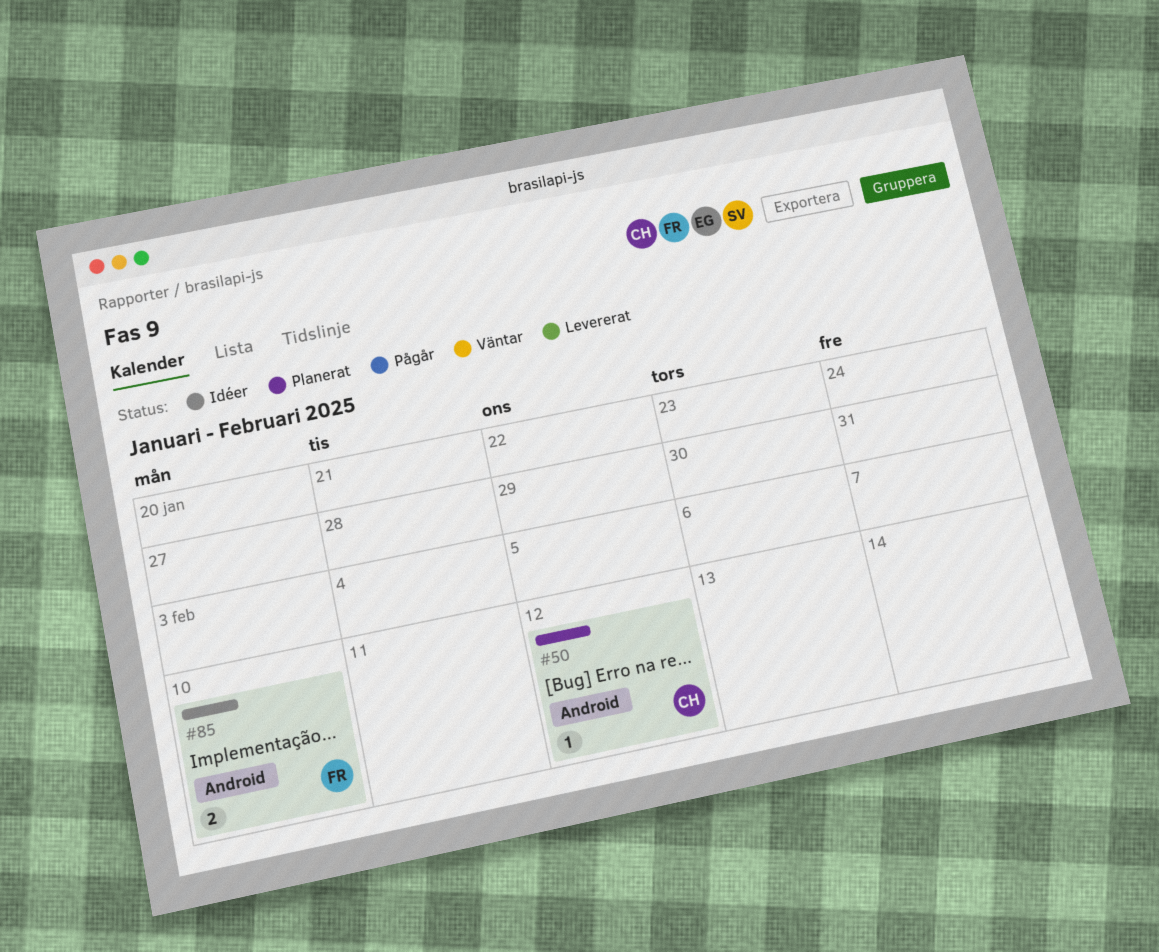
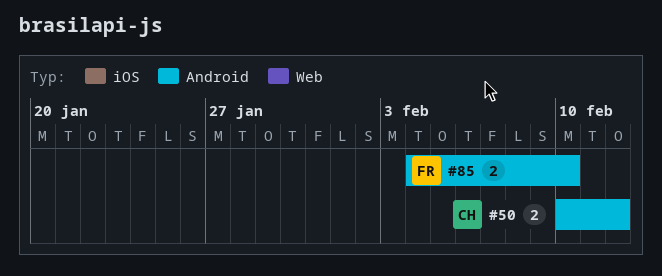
#50, estimate: 1 -> 2

